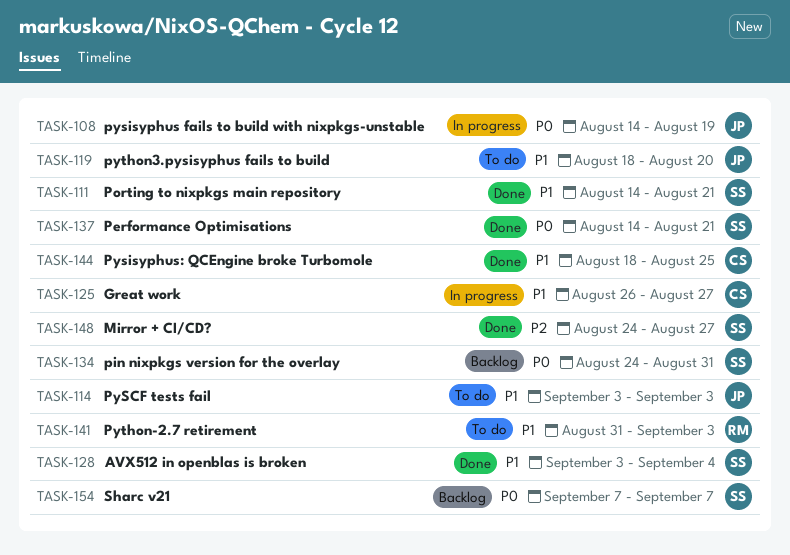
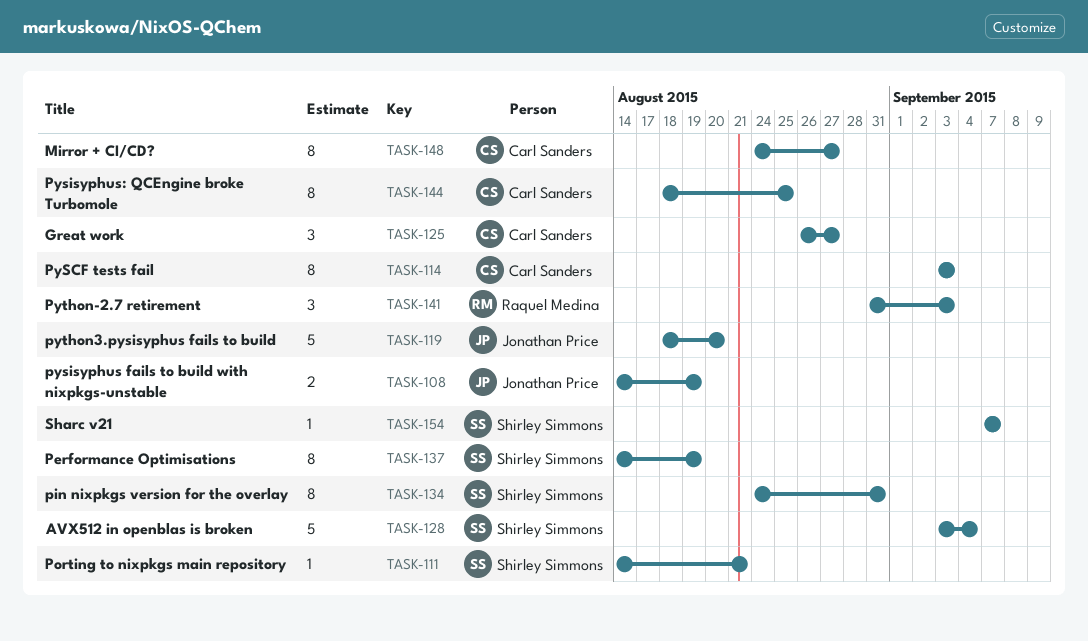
TASK-114, owner: Jonathan Price -> Carl Sanders
TASK-137, due: Aug 21 -> Aug 19
TASK-148, owner: Shirley Simmons -> Carl Sanders

